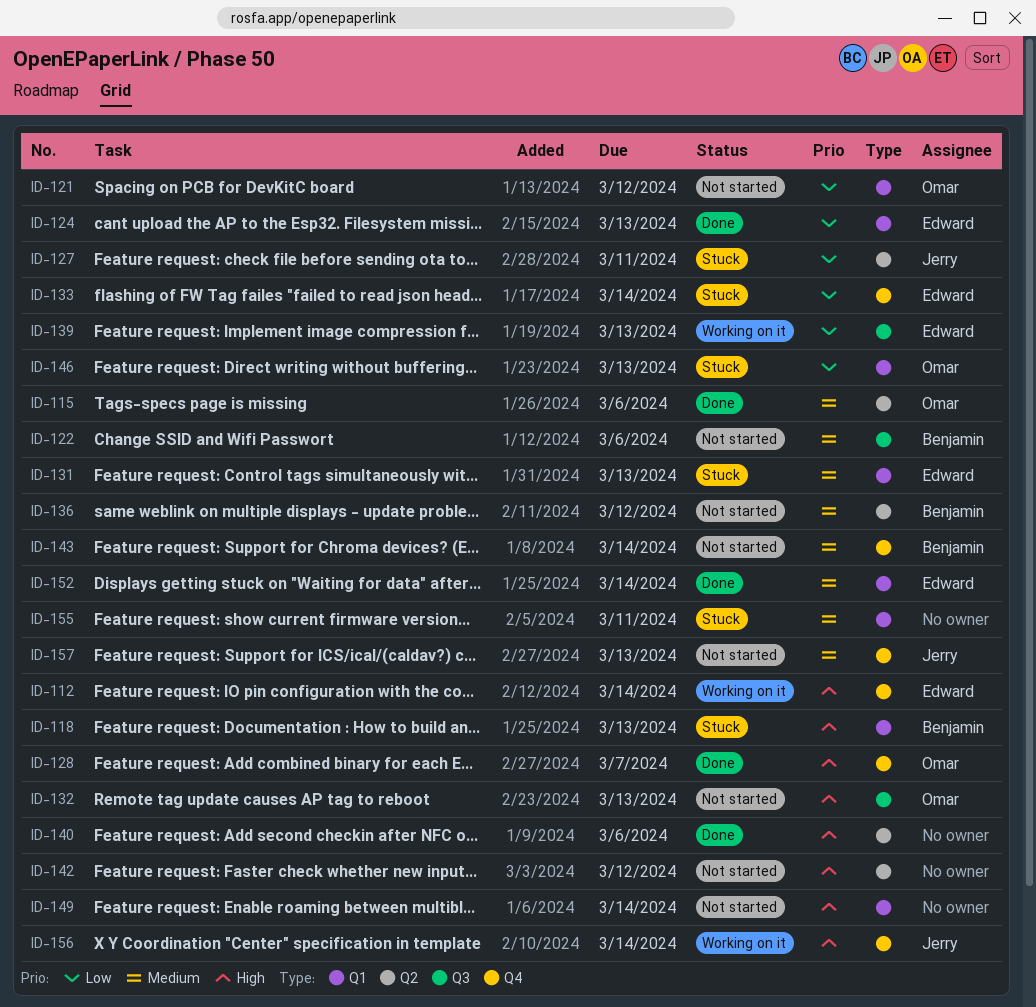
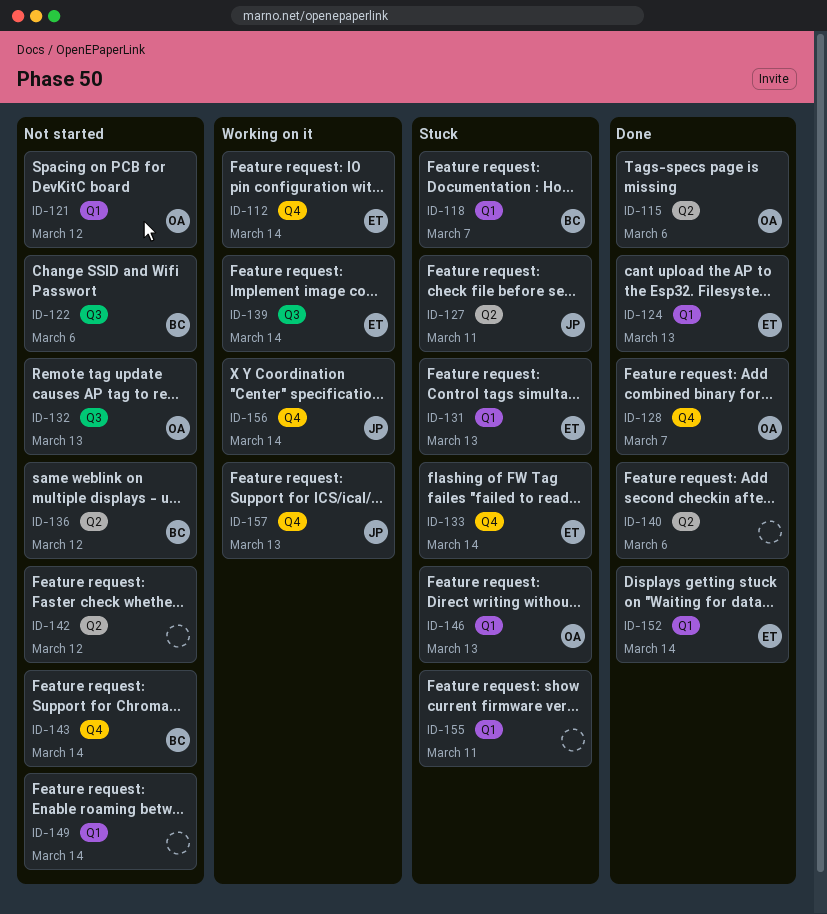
ID-118, due: Mar 13 -> Mar 7
ID-139, due: Mar 13 -> Mar 14
ID-157, status: Not started -> Working on it

